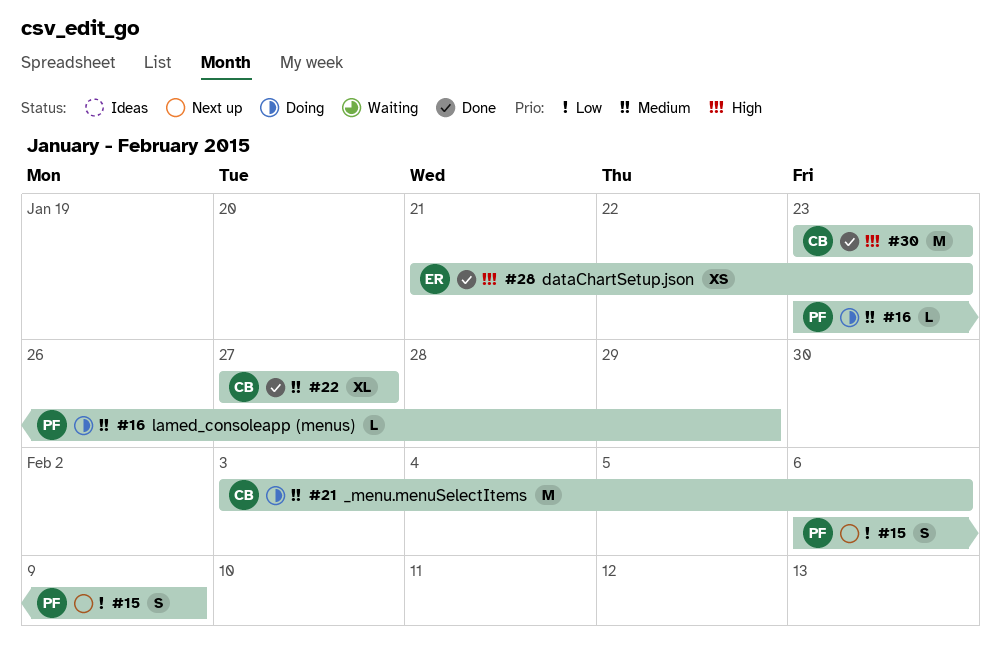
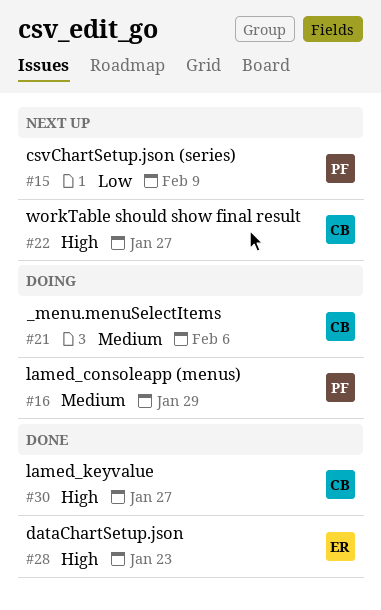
#22, status: Done -> Next up
#22, priority: Medium -> High
#30, due: Jan 23 -> Jan 27

